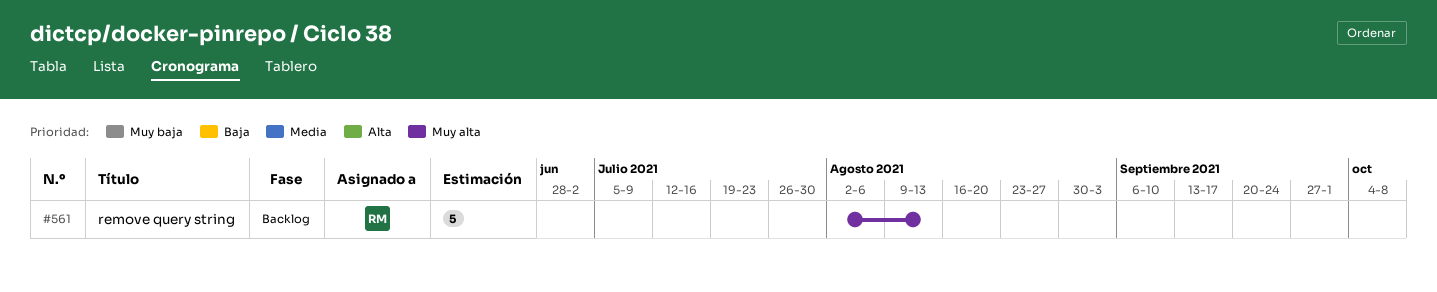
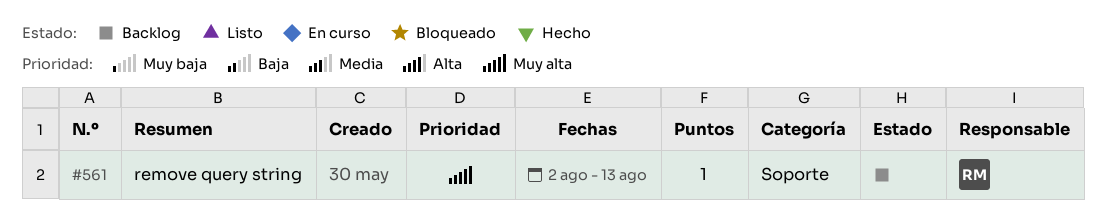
#561, estimate: 5 -> 1

